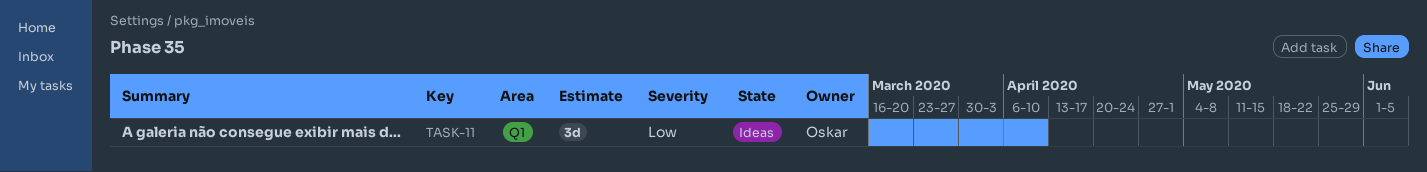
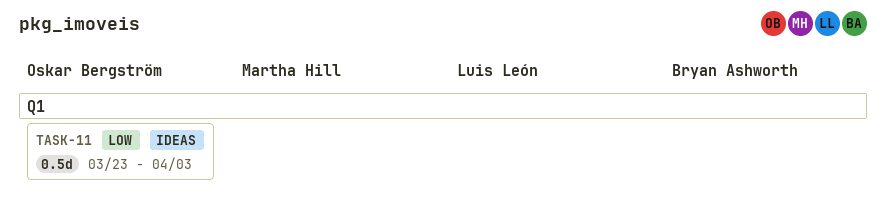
TASK-11, estimate: 3d -> 0.5d
TASK-11, start: Mar 16 -> Mar 23
TASK-11, due: Apr 10 -> Apr 3

